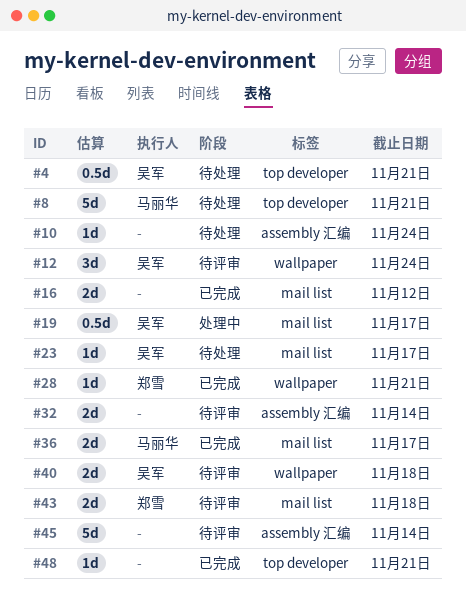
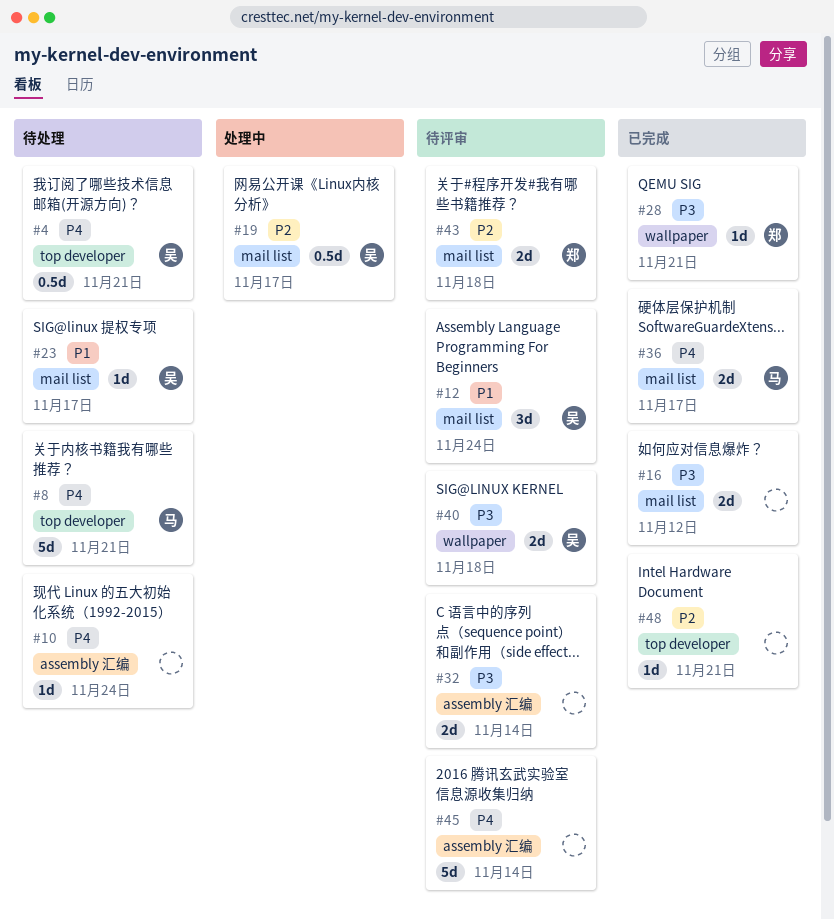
#12, label: wallpaper -> mail list

